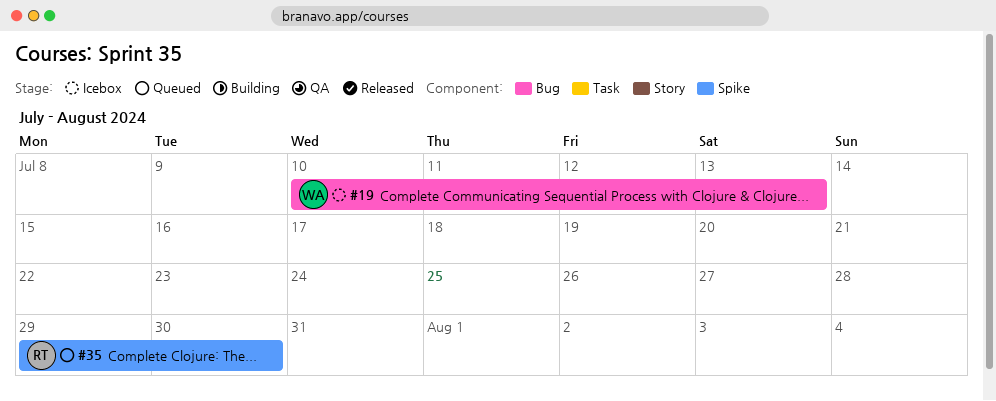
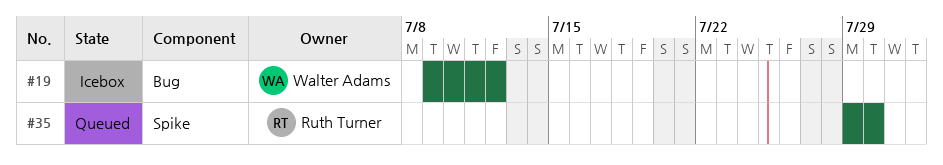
#19, start: Jul 10 -> Jul 9
#19, due: Jul 13 -> Jul 12

